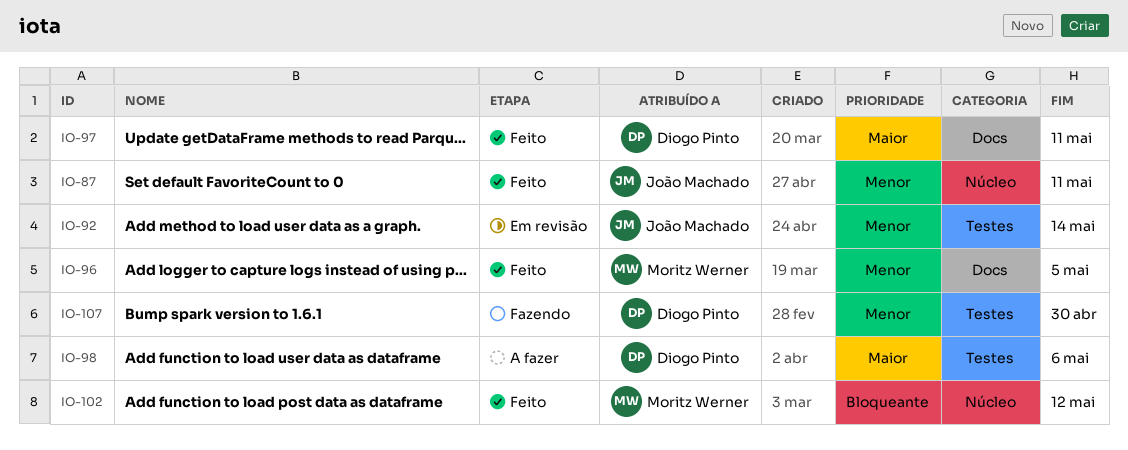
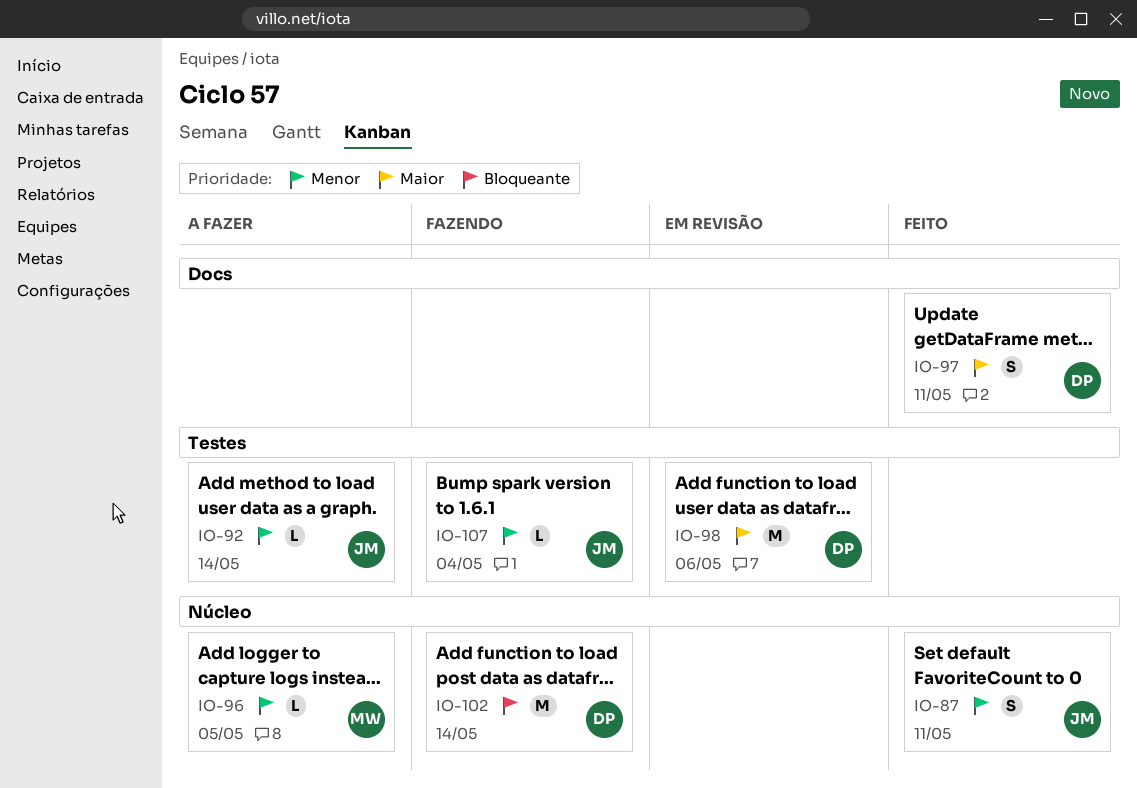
IO-92, status: Em revisão -> A fazer
IO-96, status: Feito -> A fazer
IO-96, label: Docs -> Núcleo
IO-98, status: A fazer -> Em revisão
IO-102, status: Feito -> Fazendo
IO-102, owner: Moritz Werner -> Diogo Pinto
IO-102, due: May 12 -> May 14
IO-107, owner: Diogo Pinto -> João Machado
IO-107, due: Apr 30 -> May 4

